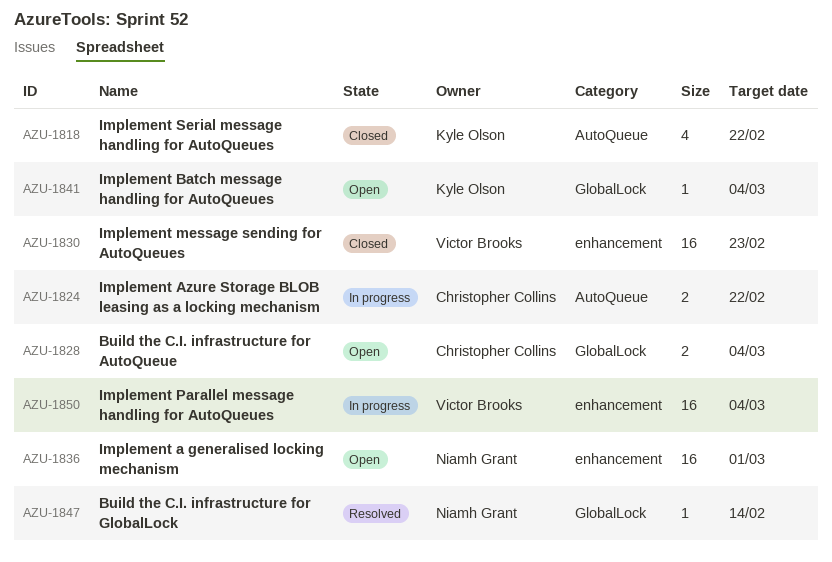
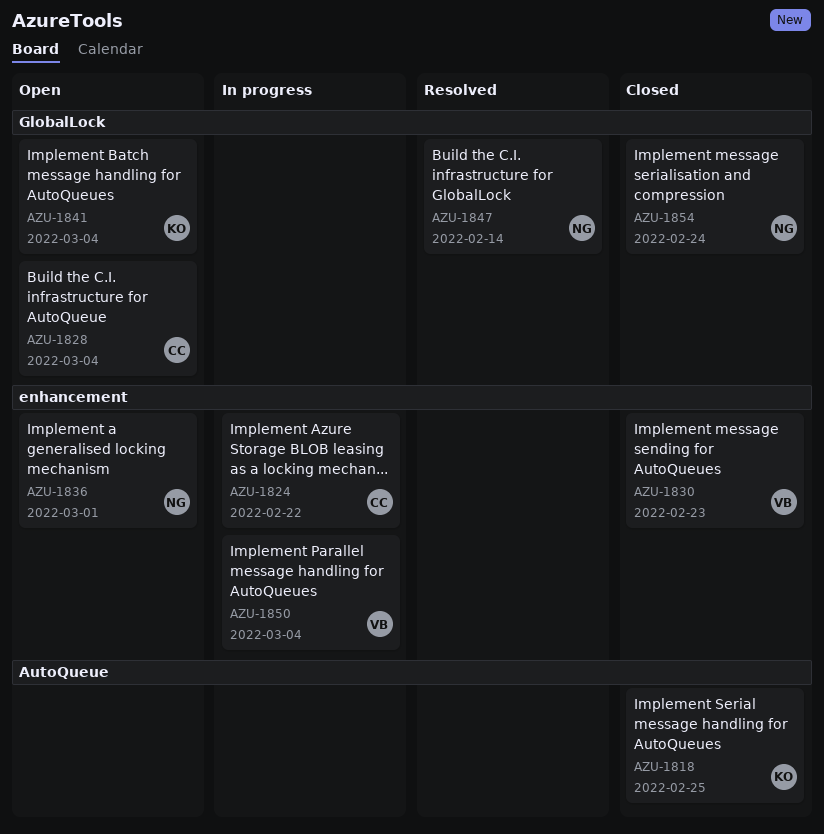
AZU-1818, due: Feb 22 -> Feb 25
AZU-1824, label: AutoQueue -> enhancement
AZU-1854: none -> present

